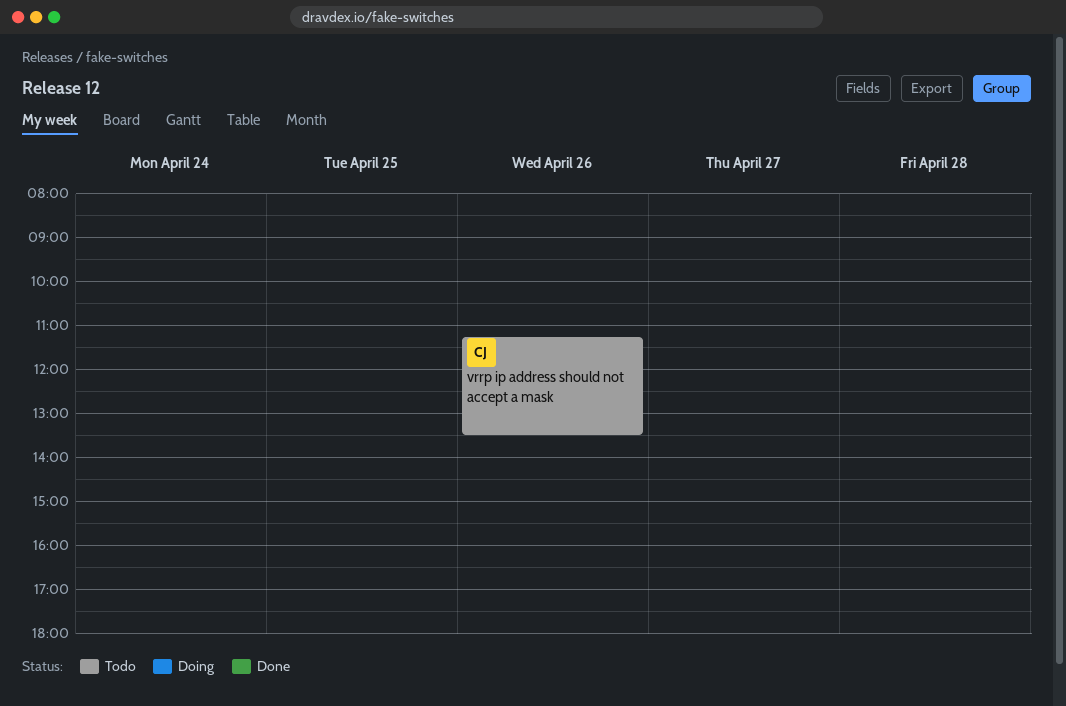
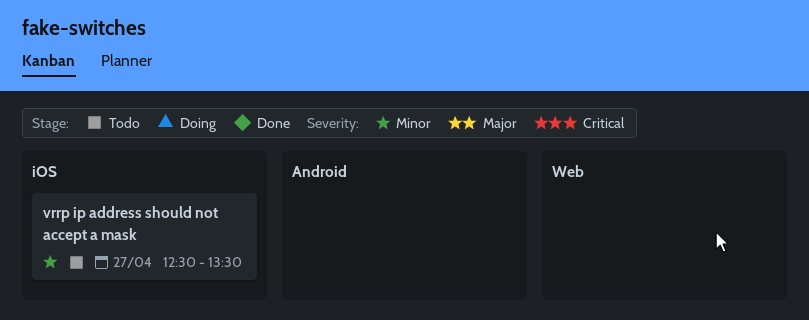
vrrp ip address should not accept a mask, day: Apr 26 -> Apr 27
vrrp ip address should not accept a mask, begins: 11:15 -> 12:30

